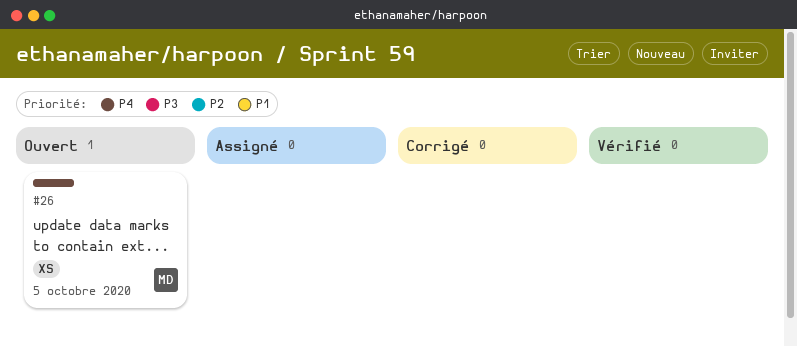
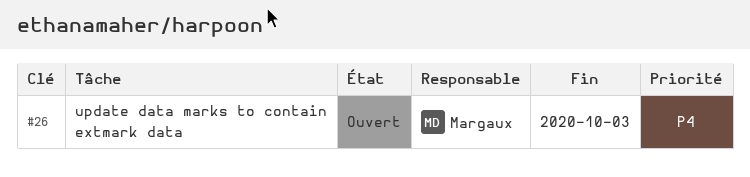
#26, due: Oct 5 -> Oct 3

